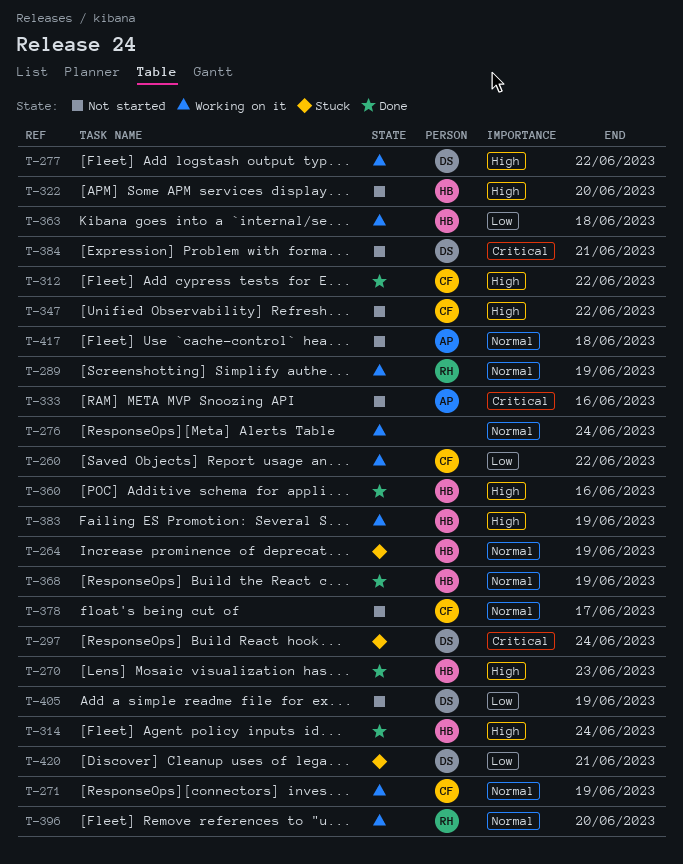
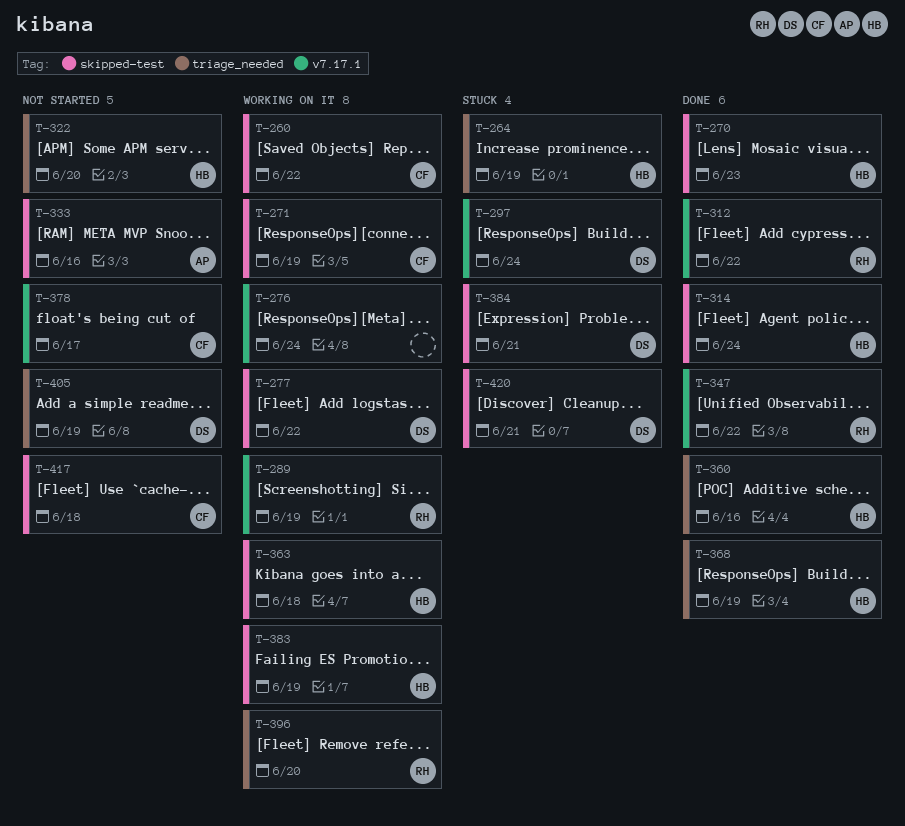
T-312, owner: CF -> RH
T-347, status: Not started -> Done
T-347, owner: CF -> RH
T-384, status: Not started -> Stuck
T-417, owner: AP -> CF

